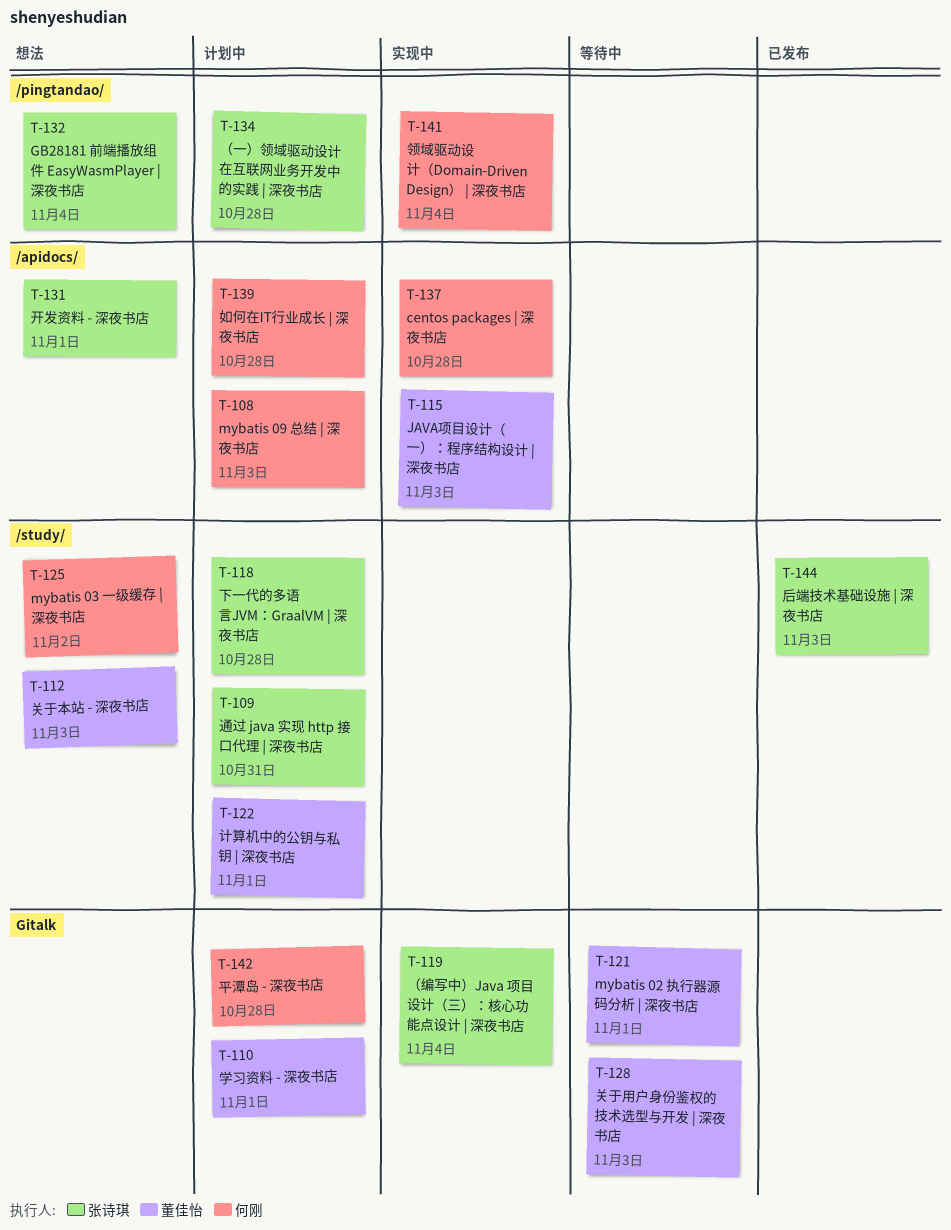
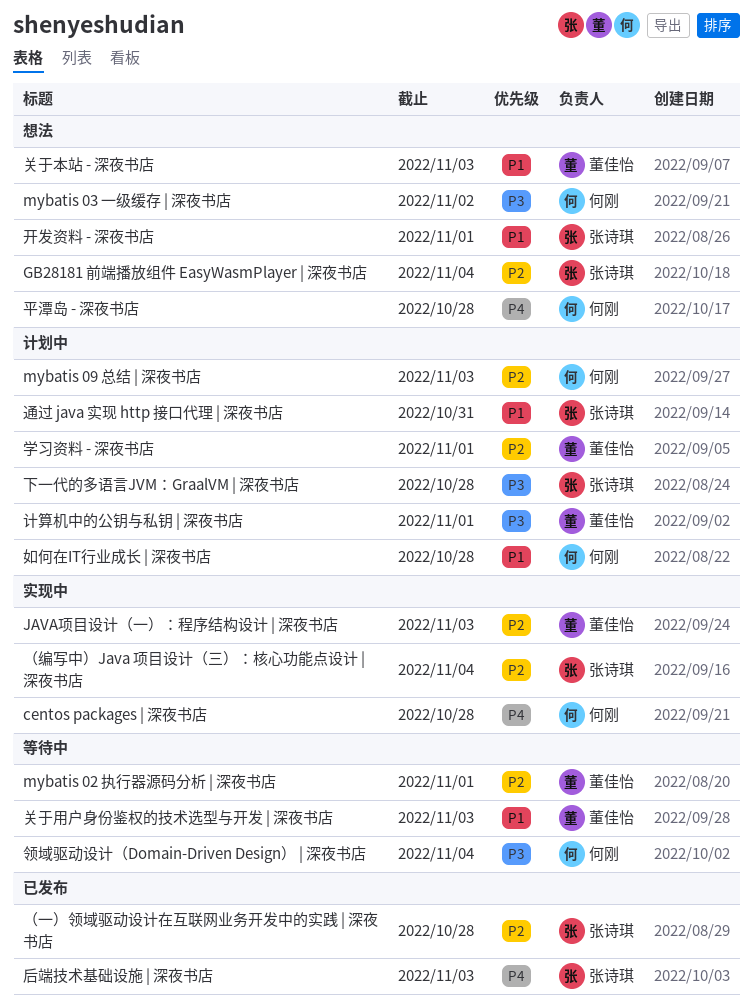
平潭岛 - 深夜书店, status: 计划中 -> 想法
领域驱动设计（Domain-Driven Design） | 深夜书店, status: 实现中 -> 等待中
（一）领域驱动设计在互联网业务开发中的实践 | 深夜书店, status: 计划中 -> 已发布

